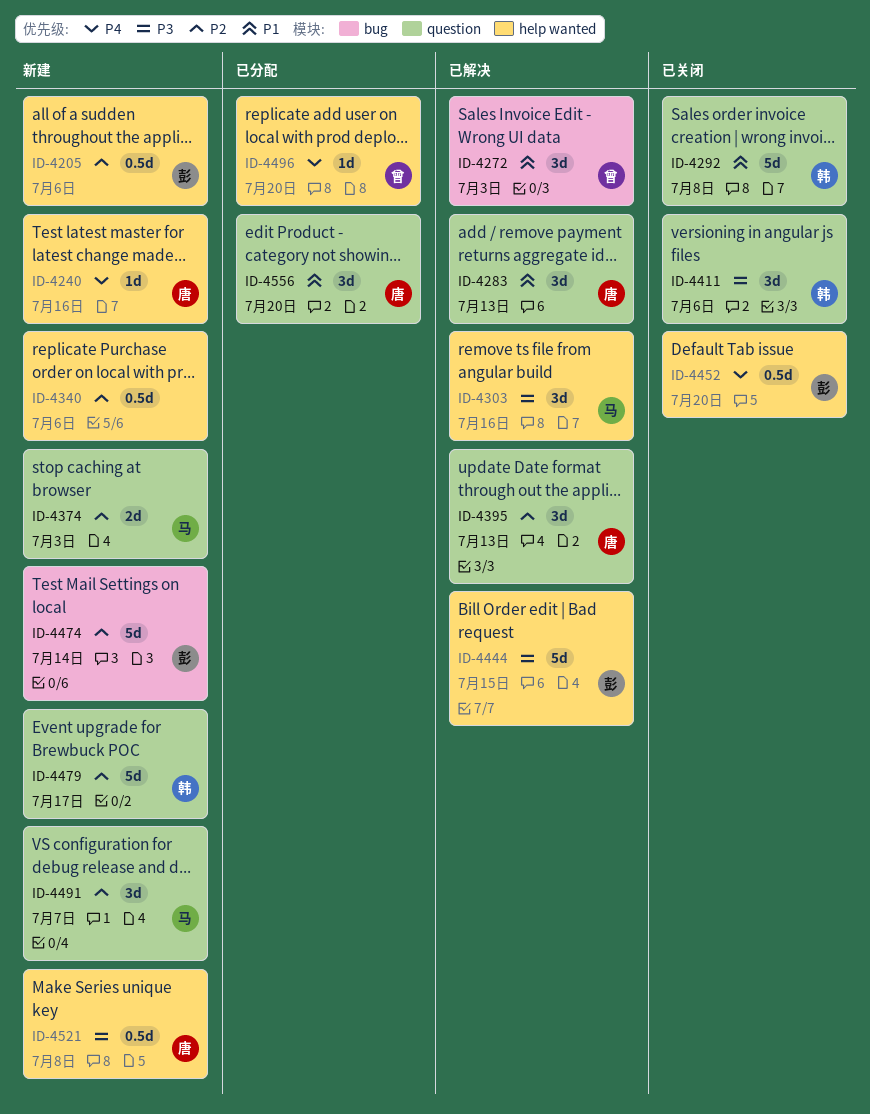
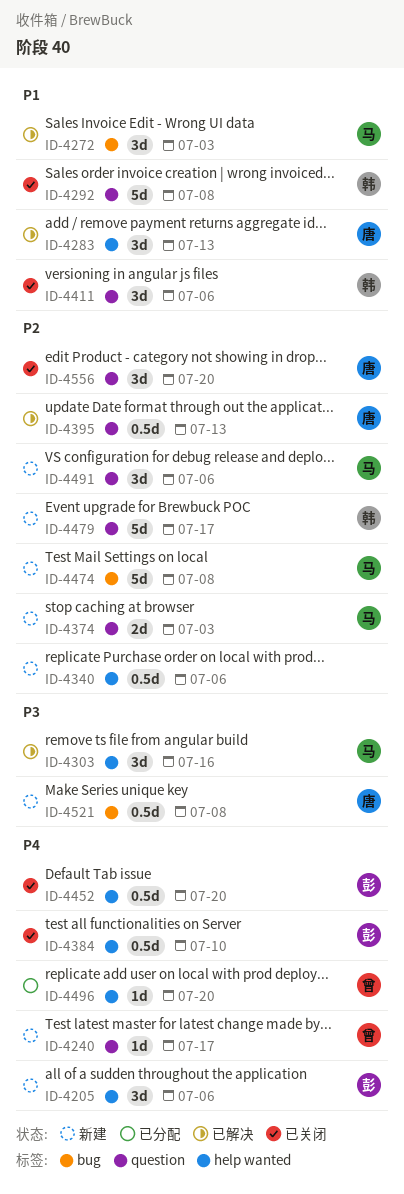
ID-4205, priority: P2 -> P4
ID-4205, estimate: 0.5d -> 3d
ID-4240, owner: 唐 -> 曾
ID-4240, label: help wanted -> question
ID-4240, due: Jul 16 -> Jul 17
ID-4272, owner: 曾 -> 马
ID-4283, label: question -> help wanted
ID-4384: none -> present
ID-4395, estimate: 3d -> 0.5d
ID-4411, priority: P3 -> P1
ID-4444: present -> none
ID-4474, owner: 彭 -> 马
ID-4474, due: Jul 14 -> Jul 8
ID-4491, due: Jul 7 -> Jul 6
ID-4521, label: help wanted -> bug
ID-4556, status: 已分配 -> 已关闭
ID-4556, priority: P1 -> P2

